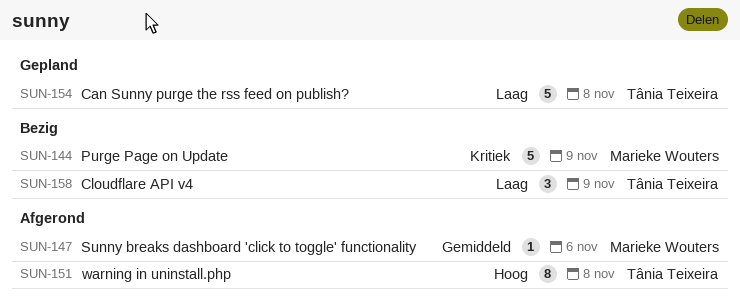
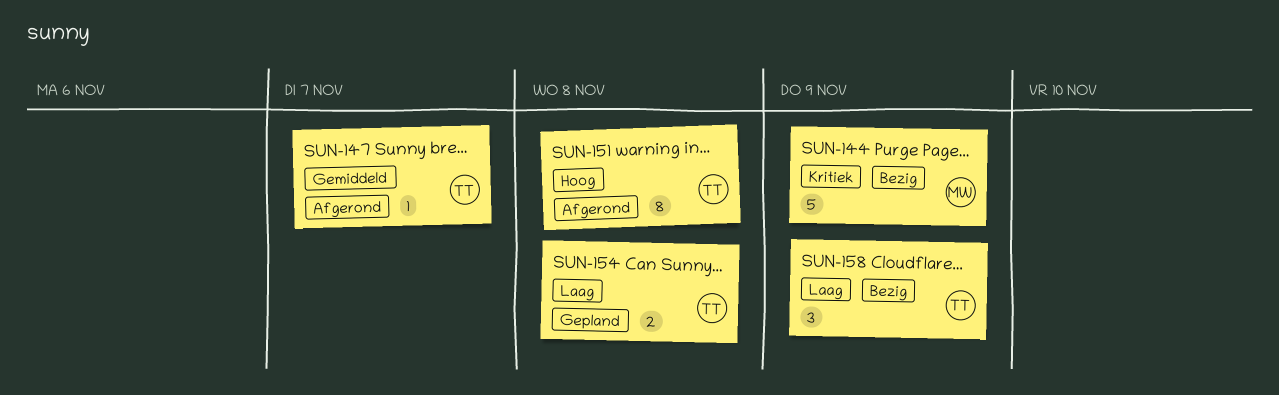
SUN-147, owner: Marieke Wouters -> Tânia Teixeira
SUN-147, due: Nov 6 -> Nov 7
SUN-154, estimate: 5 -> 2

